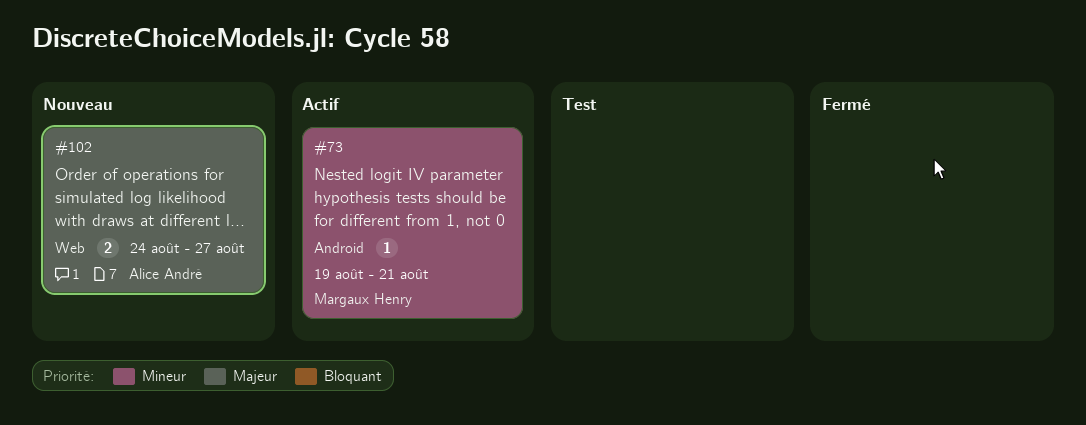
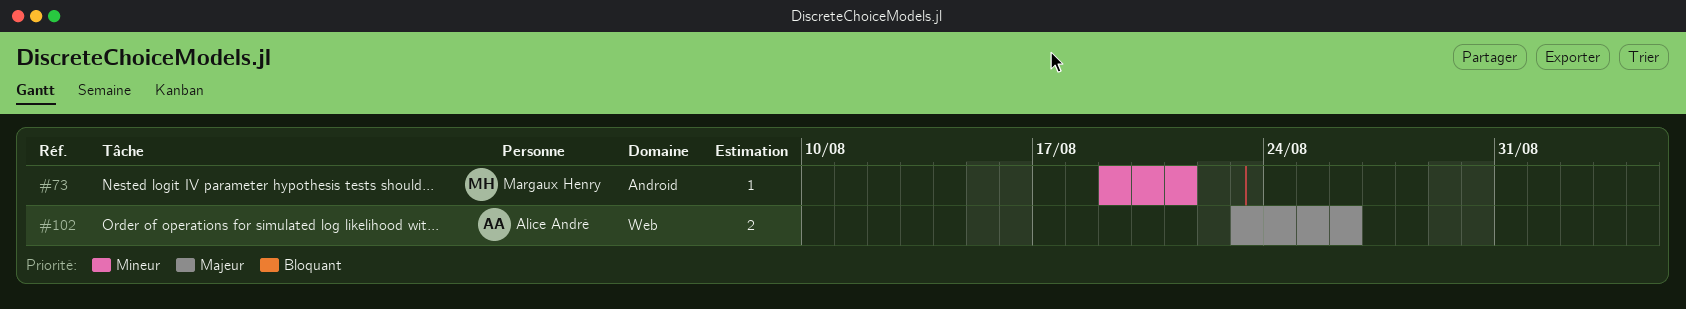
#102, start: Aug 24 -> Aug 23
#102, due: Aug 27 -> Aug 26

